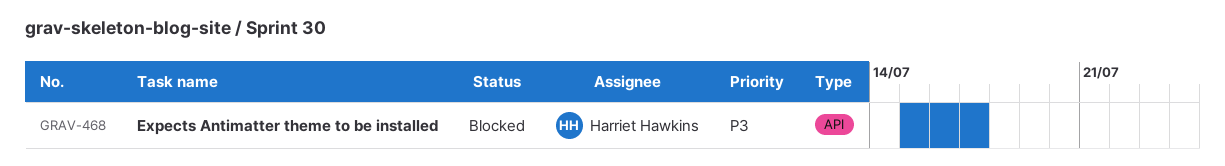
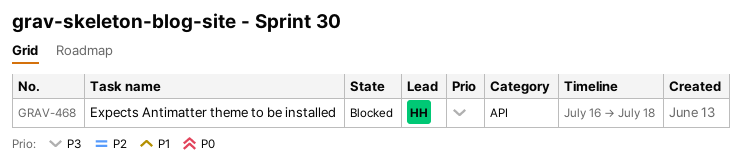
GRAV-468, start: Jul 15 -> Jul 16
GRAV-468, due: Jul 17 -> Jul 18

